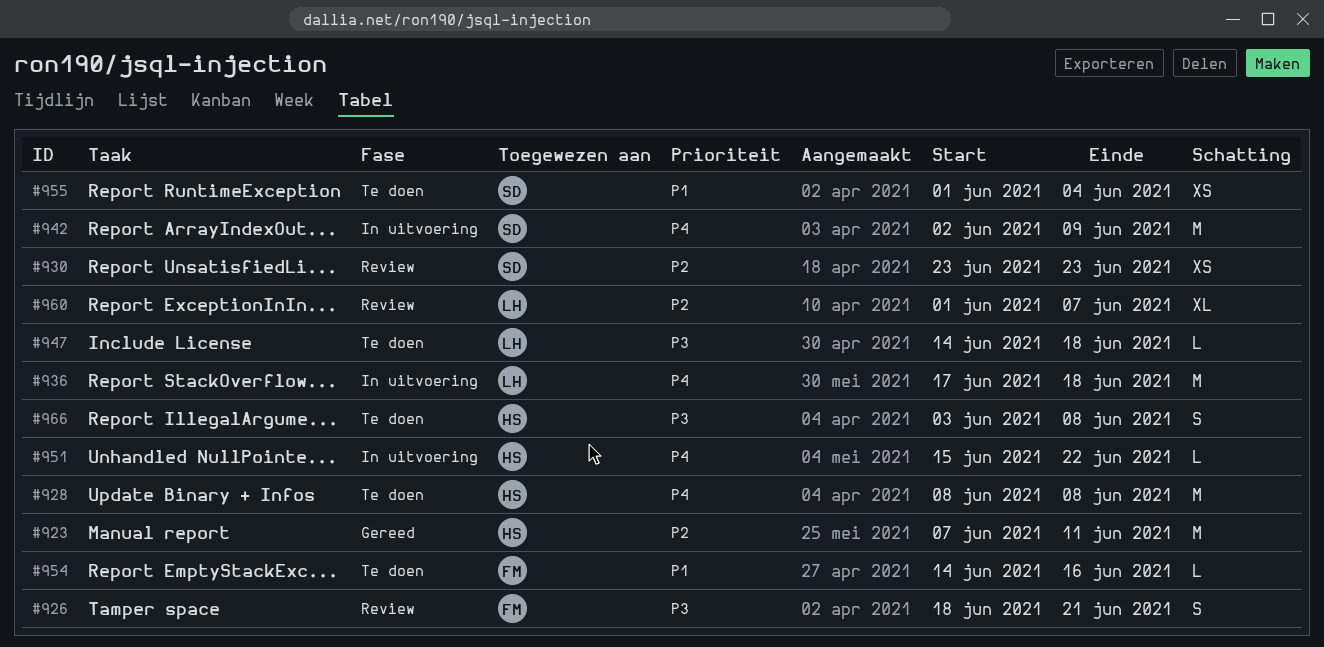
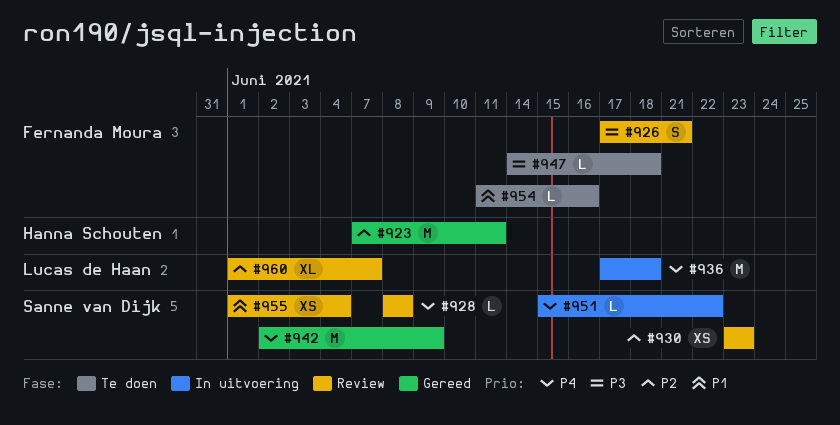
#926, start: Jun 18 -> Jun 17
#928, status: Te doen -> Review
#928, owner: Hanna Schouten -> Sanne van Dijk
#928, estimate: M -> L
#942, status: In uitvoering -> Gereed
#947, owner: Lucas de Haan -> Fernanda Moura
#951, owner: Hanna Schouten -> Sanne van Dijk
#954, start: Jun 14 -> Jun 11
#955, status: Te doen -> Review
#966: present -> none

